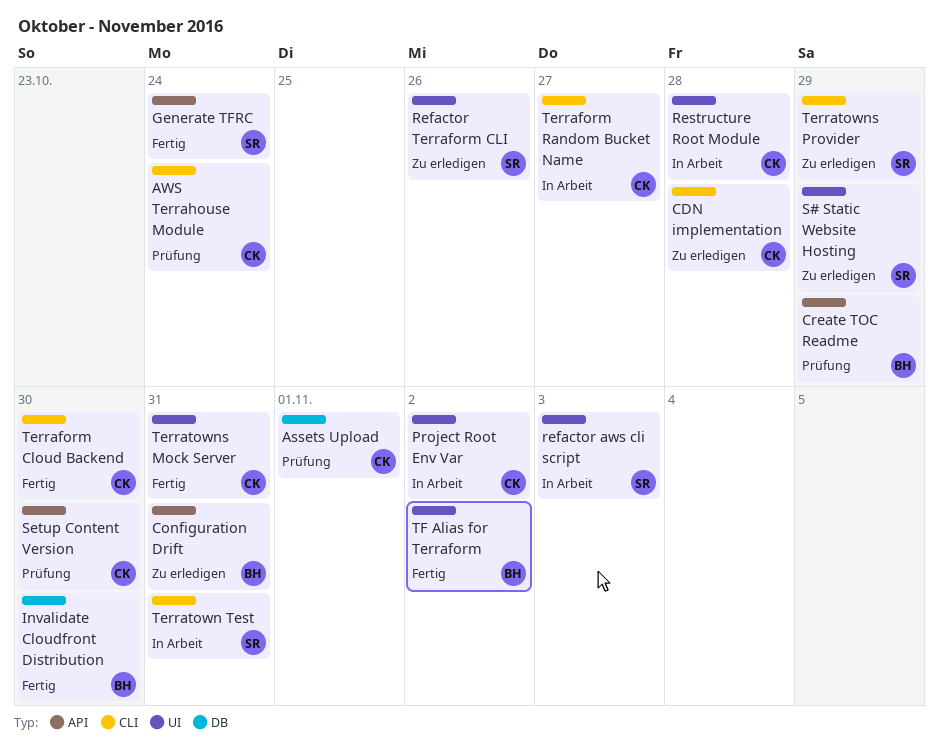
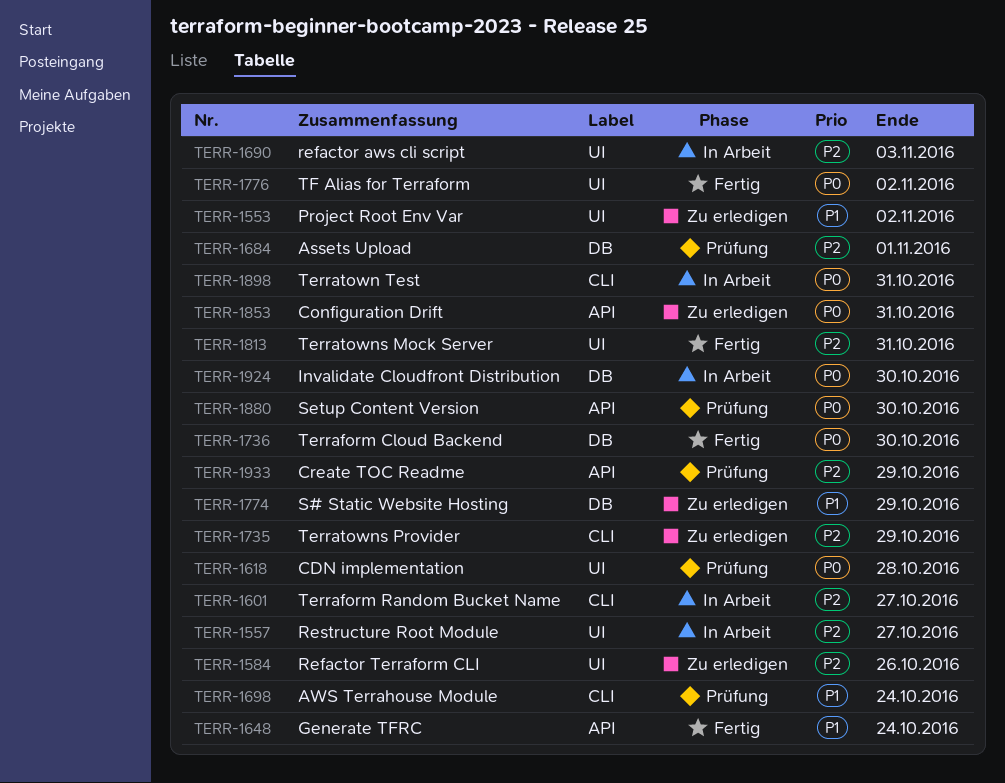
CDN implementation, status: Zu erledigen -> Prüfung
CDN implementation, label: CLI -> UI
Invalidate Cloudfront Distribution, status: Fertig -> In Arbeit
Project Root Env Var, status: In Arbeit -> Zu erledigen
Restructure Root Module, due: Oct 28 -> Oct 27
S# Static Website Hosting, label: UI -> DB
Terraform Cloud Backend, label: CLI -> DB

